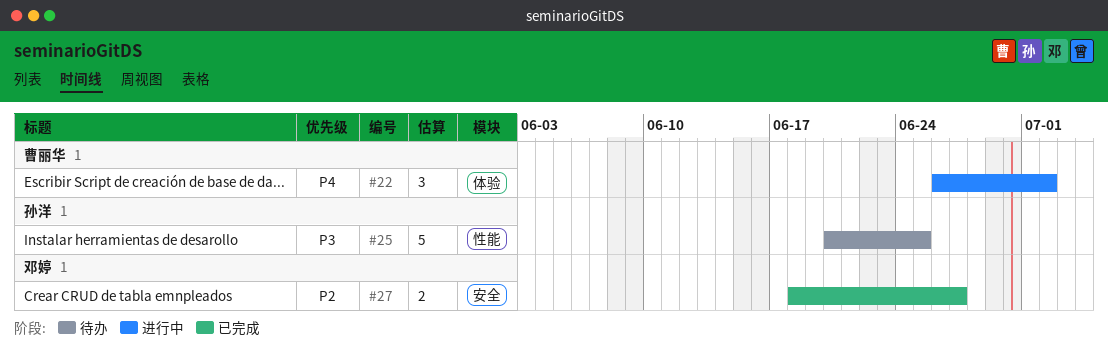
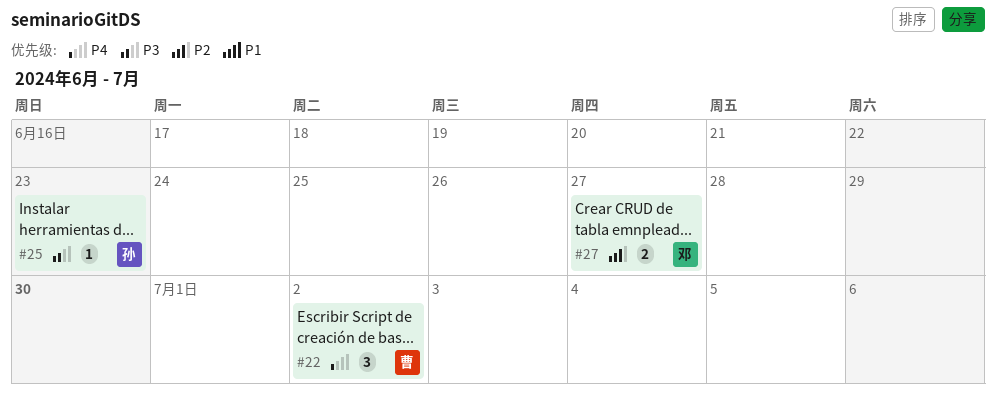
#25, estimate: 5 -> 1
#25, due: Jun 25 -> Jun 23

